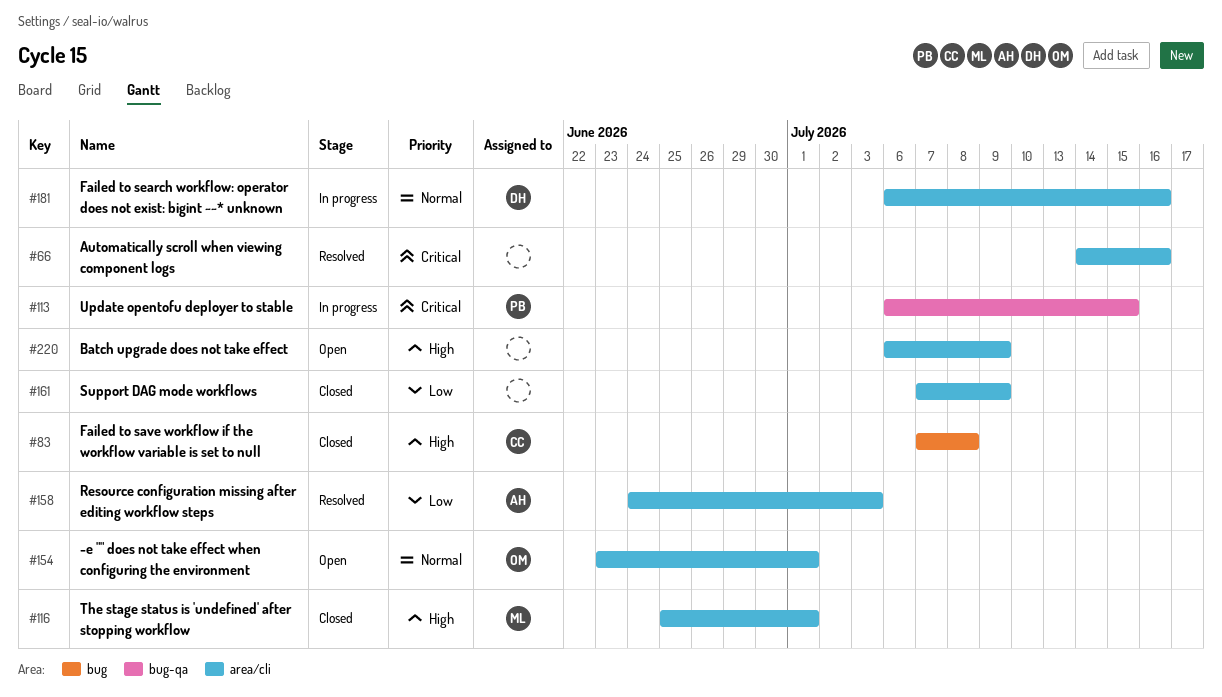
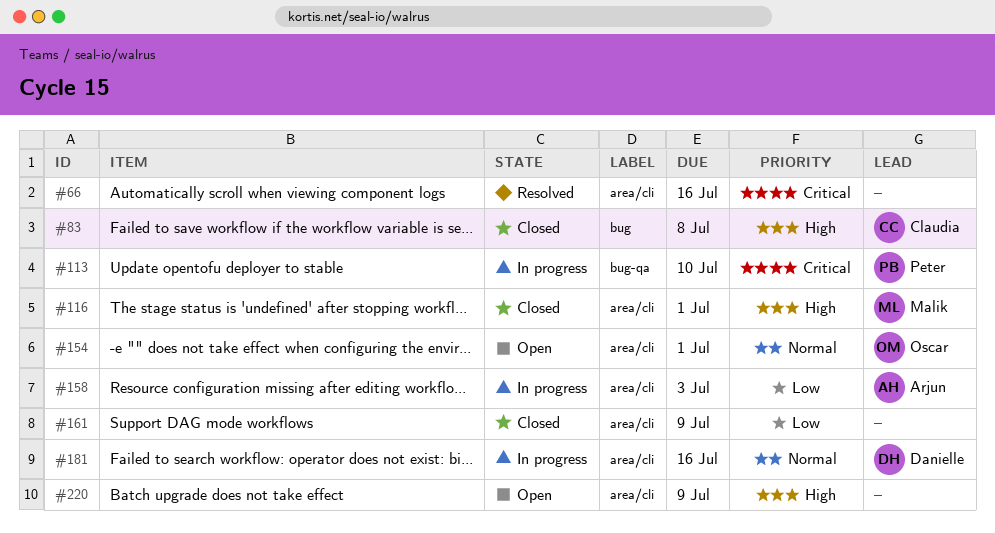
#113, due: Jul 15 -> Jul 10
#158, status: Resolved -> In progress

